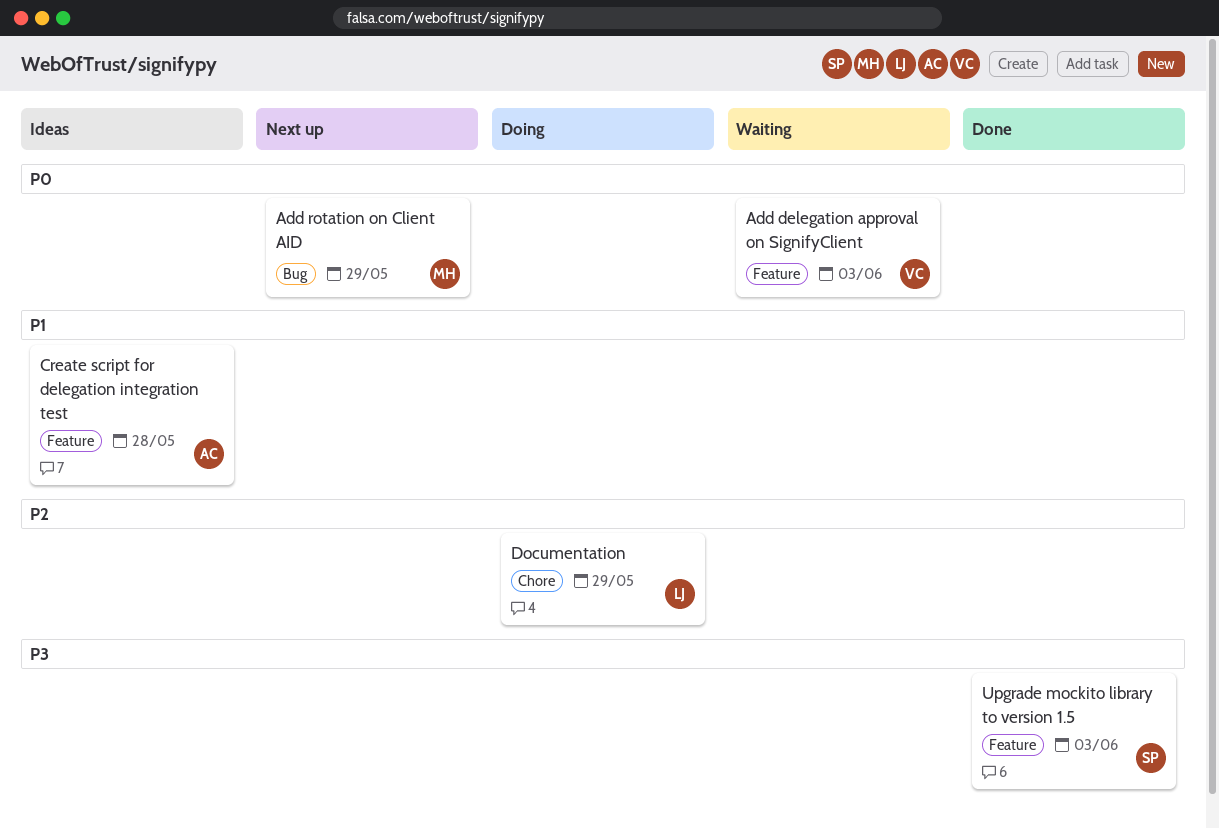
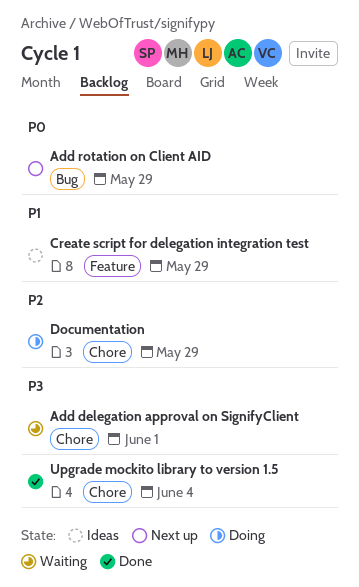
Add delegation approval on SignifyClient, priority: P0 -> P3
Add delegation approval on SignifyClient, label: Feature -> Chore
Add delegation approval on SignifyClient, due: Jun 3 -> Jun 1
Create script for delegation integration test, due: May 28 -> May 29
Upgrade mockito library to version 1.5, label: Feature -> Chore
Upgrade mockito library to version 1.5, due: Jun 3 -> Jun 4

